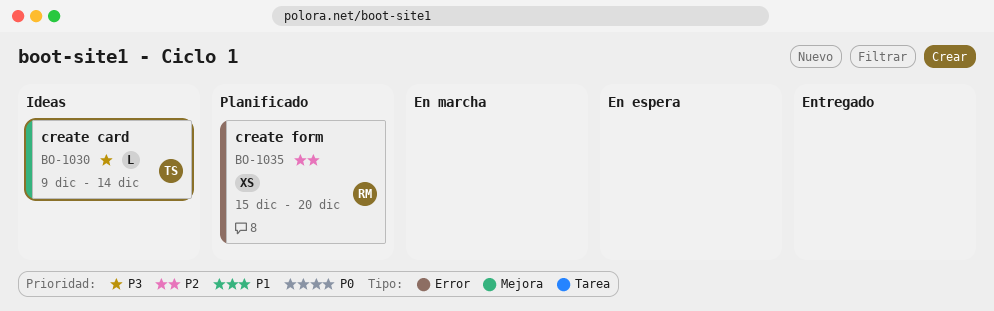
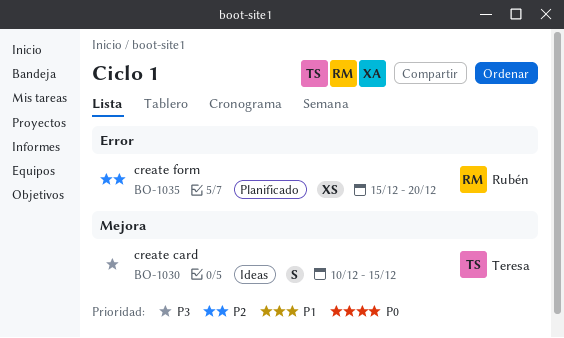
BO-1030, estimate: L -> S
BO-1030, start: Dec 9 -> Dec 10
BO-1030, due: Dec 14 -> Dec 15

